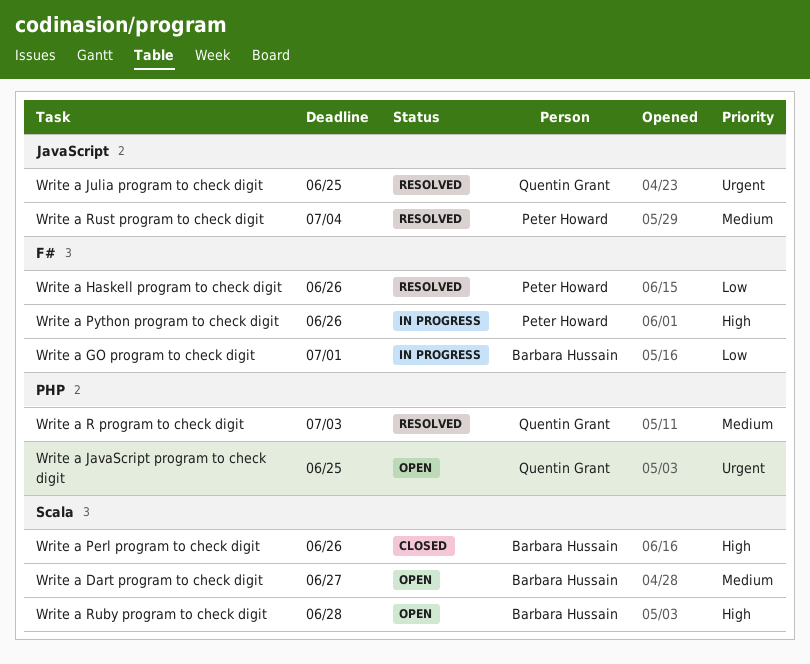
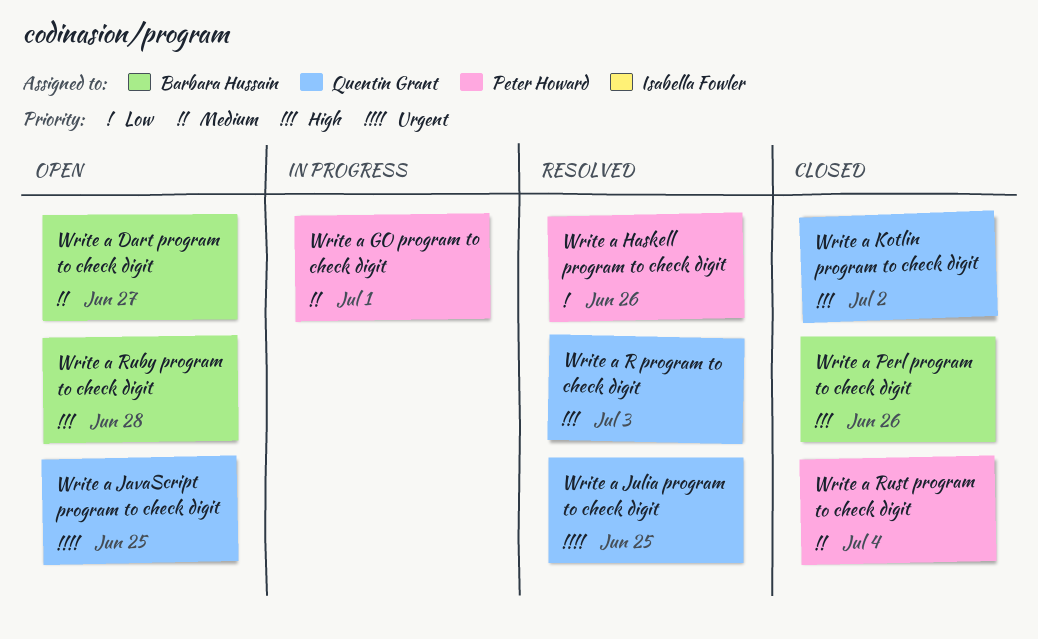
Write a GO program to check digit, owner: Barbara Hussain -> Peter Howard
Write a GO program to check digit, priority: Low -> Medium
Write a Kotlin program to check digit: none -> present
Write a Python program to check digit: present -> none
Write a R program to check digit, priority: Medium -> High
Write a Rust program to check digit, status: Resolved -> Closed

